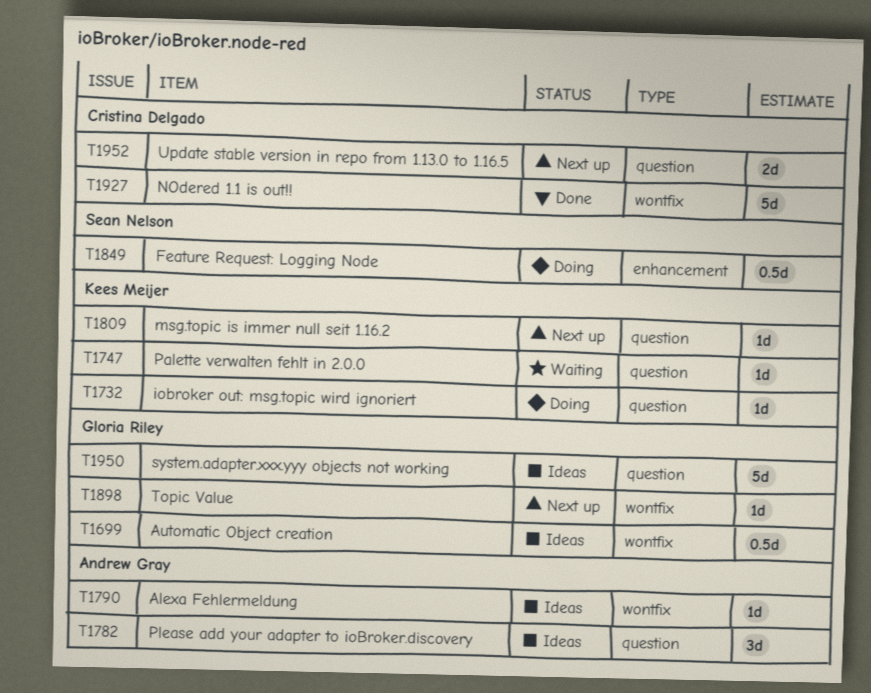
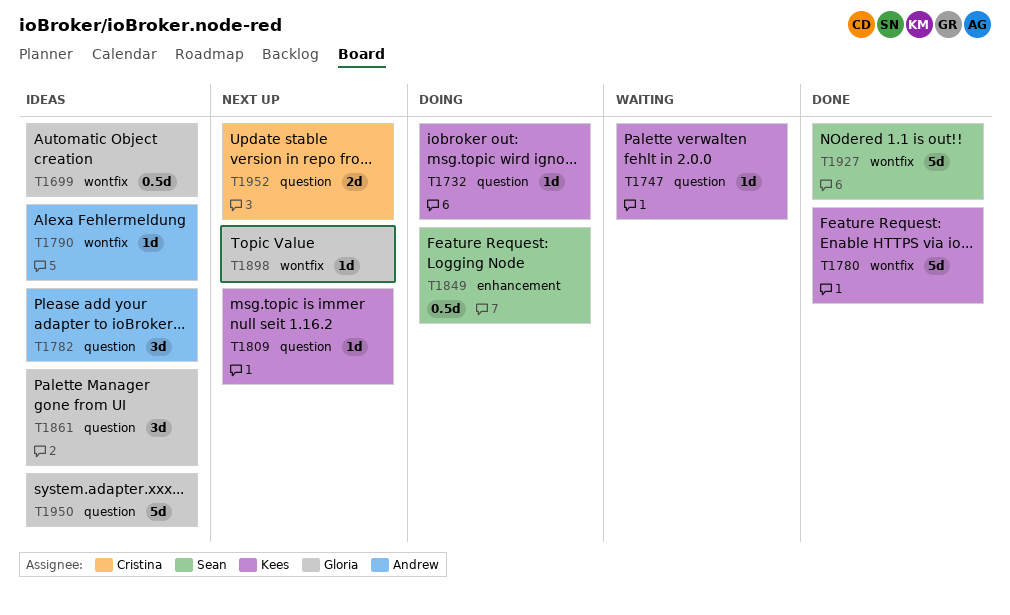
T1780: none -> present
T1861: none -> present
T1927, owner: Cristina Delgado -> Sean Nelson

